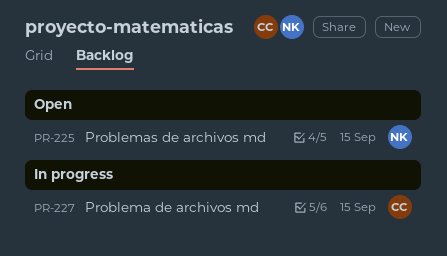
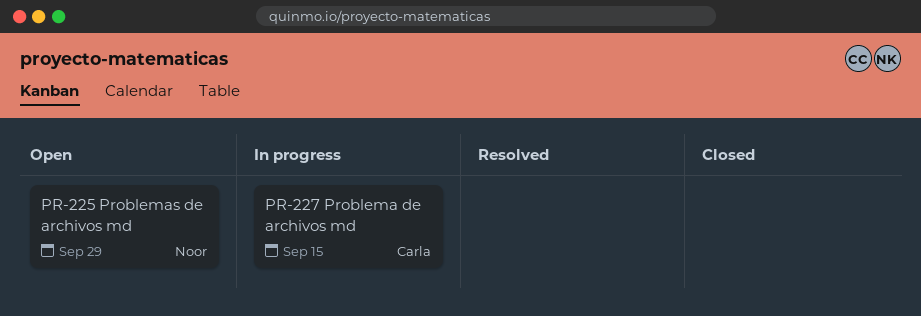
PR-225, due: Sep 15 -> Sep 29

